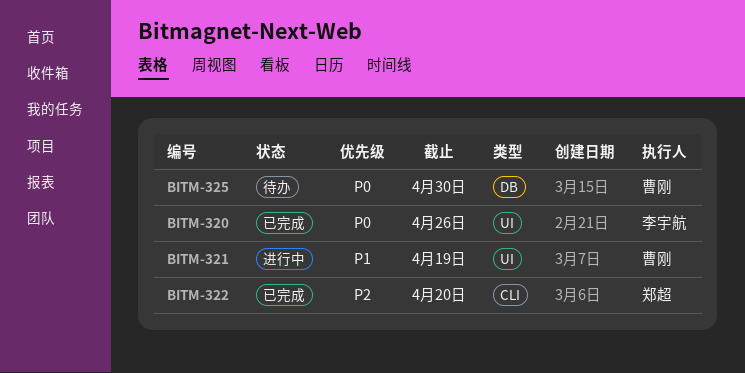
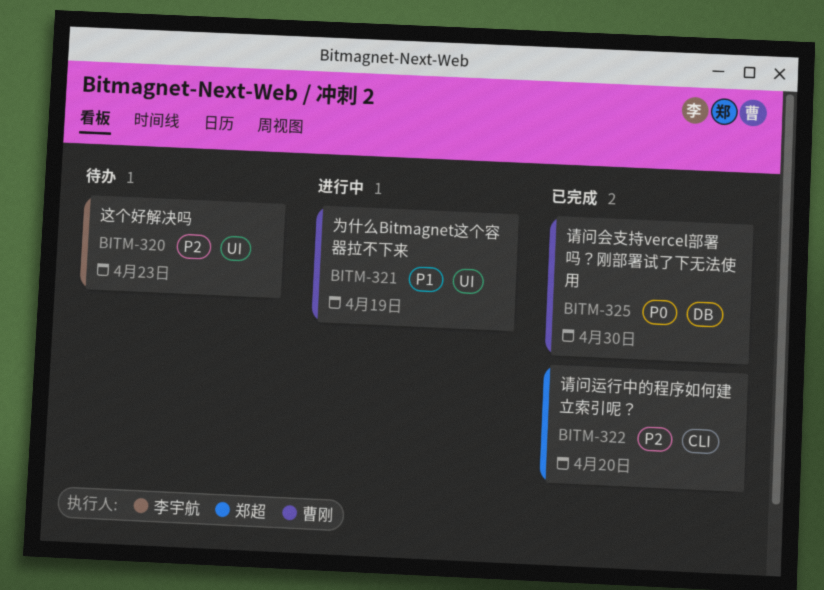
BITM-320, status: 已完成 -> 待办
BITM-320, priority: P0 -> P2
BITM-320, due: Apr 26 -> Apr 23
BITM-325, status: 待办 -> 已完成

